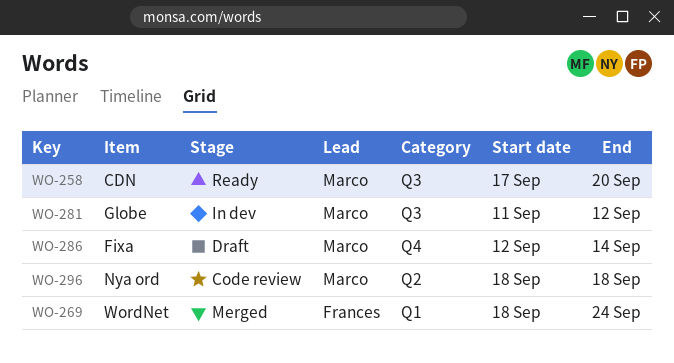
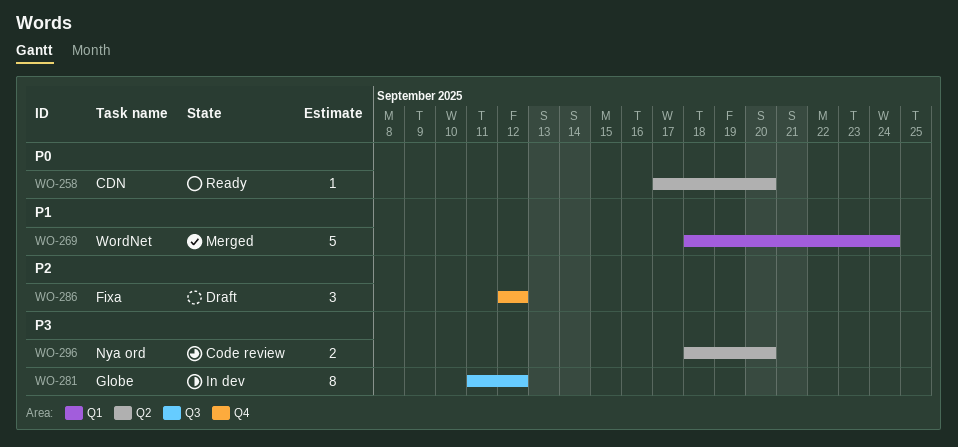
WO-258, label: Q3 -> Q2
WO-286, due: Sep 14 -> Sep 12
WO-296, due: Sep 18 -> Sep 20

